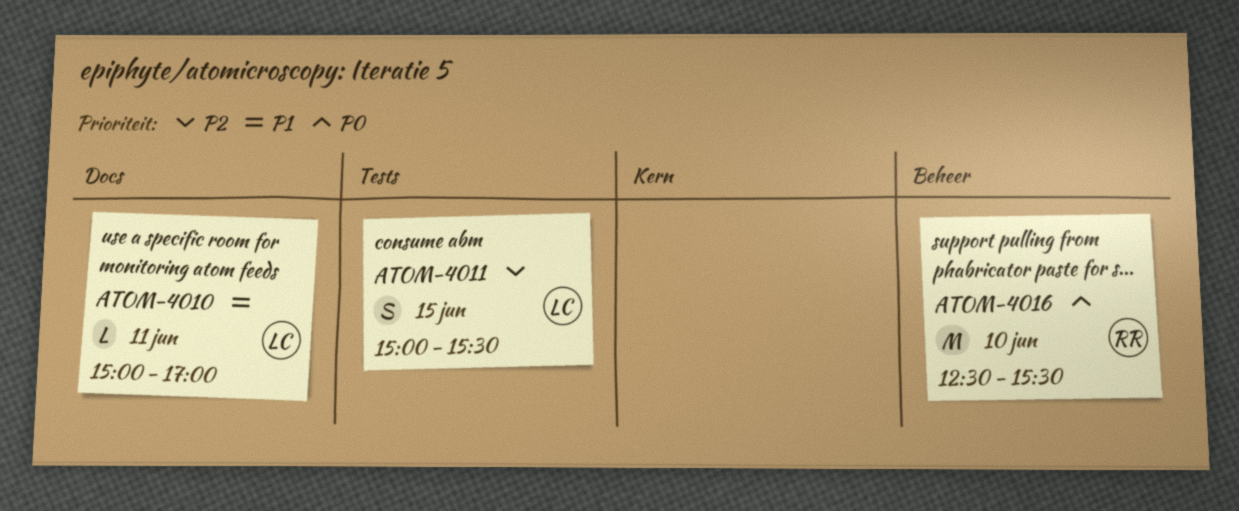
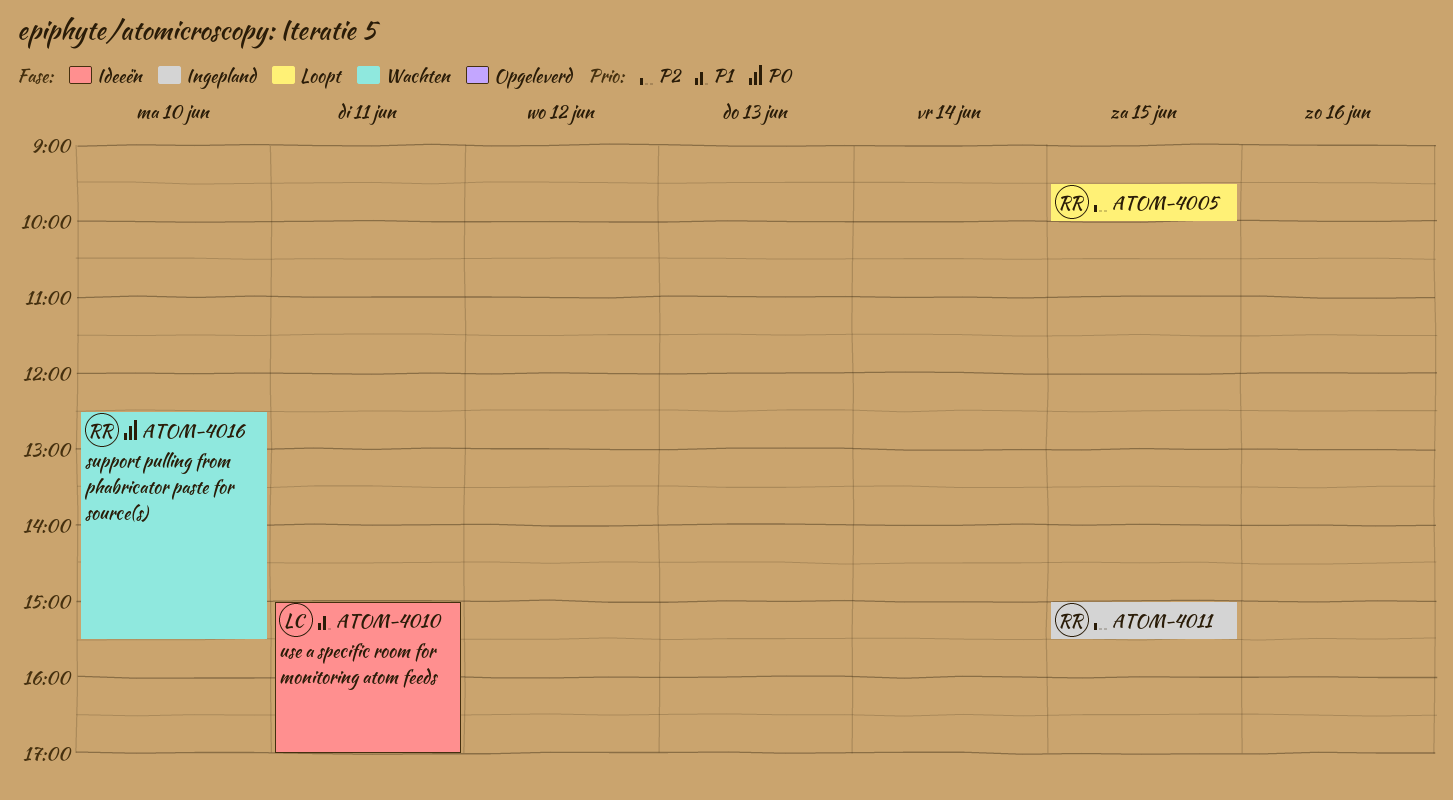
ATOM-4005: none -> present
ATOM-4011, owner: LC -> RR

